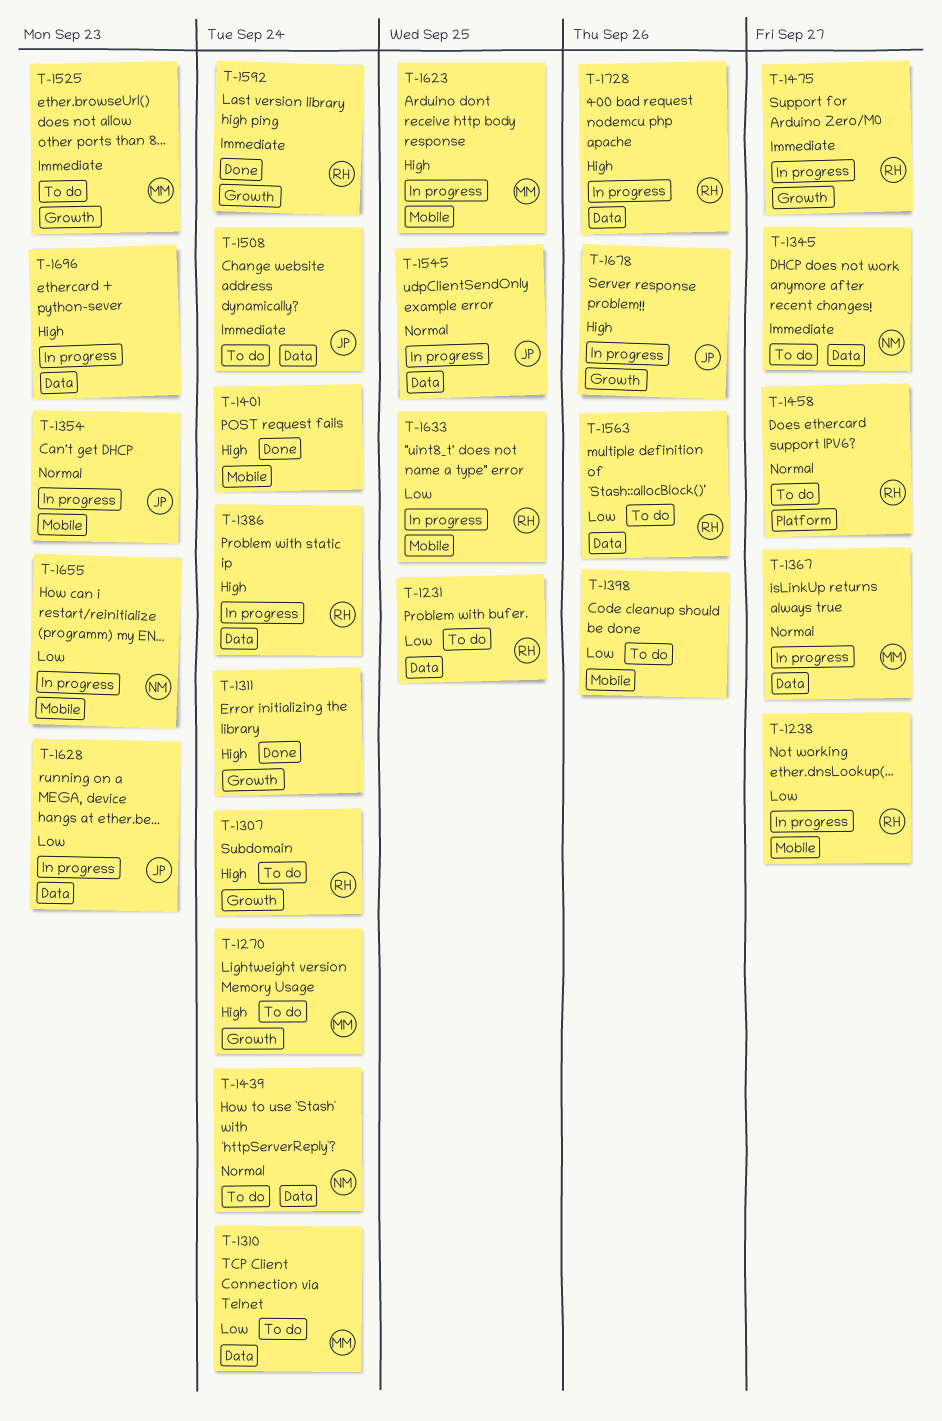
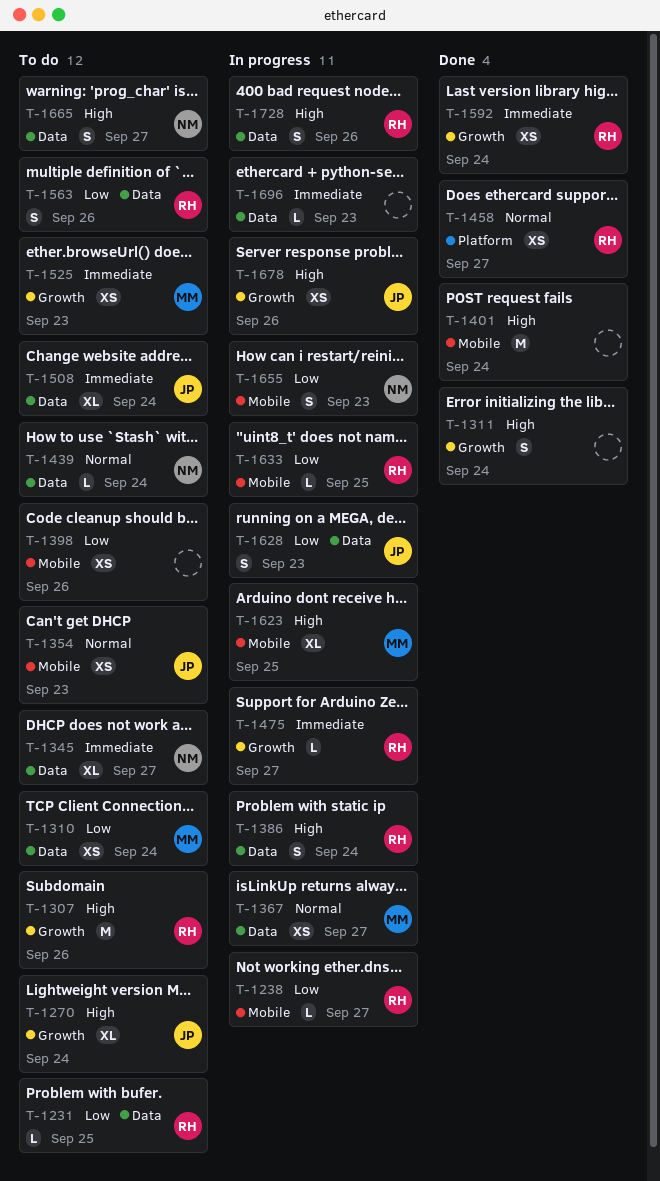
T-1270, owner: MM -> JP
T-1307, due: Sep 24 -> Sep 26
T-1354, status: In progress -> To do
T-1458, status: To do -> Done
T-1545: present -> none
T-1665: none -> present
T-1696, priority: High -> Immediate

